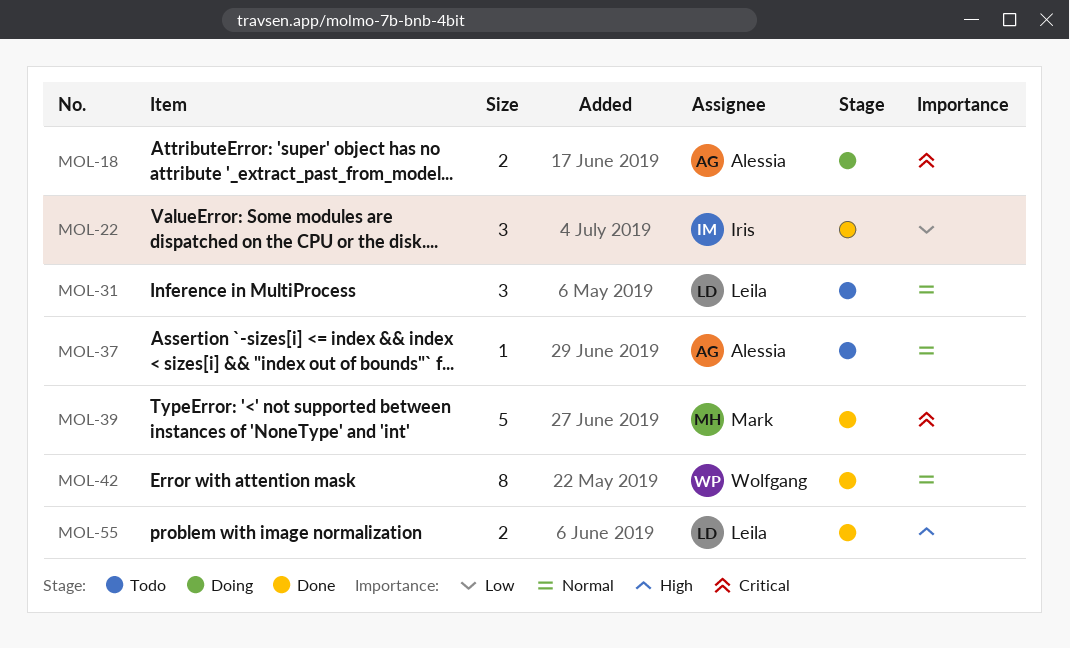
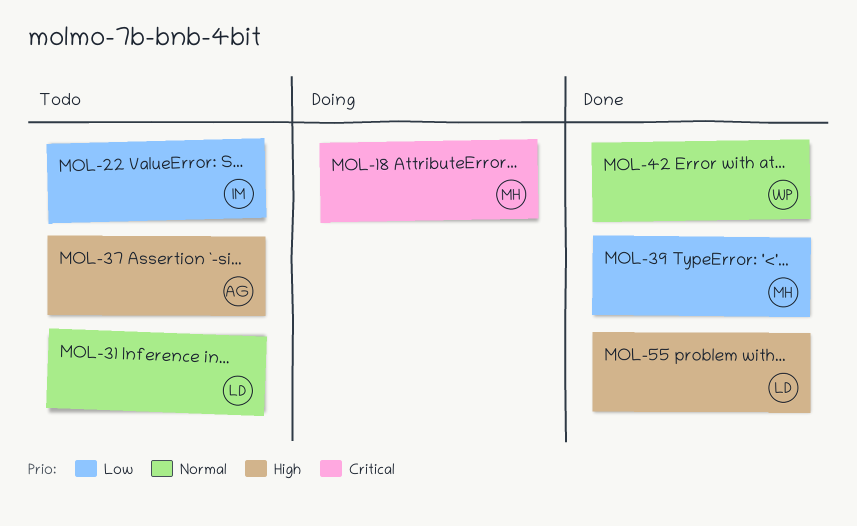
MOL-18, owner: Alessia -> Mark
MOL-22, status: Done -> Todo
MOL-37, priority: Normal -> High
MOL-39, priority: Critical -> Low

